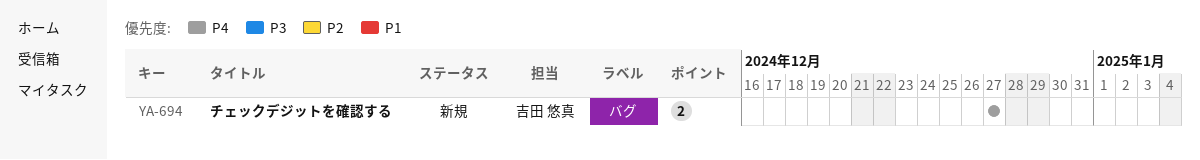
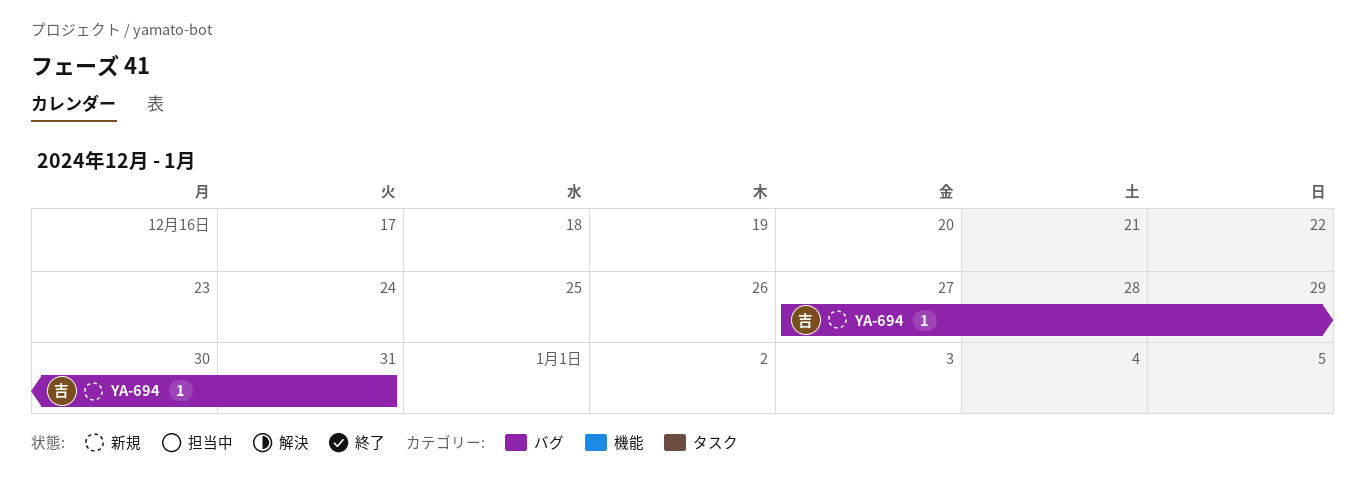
YA-694, estimate: 2 -> 1
YA-694, due: Dec 27 -> Dec 31

